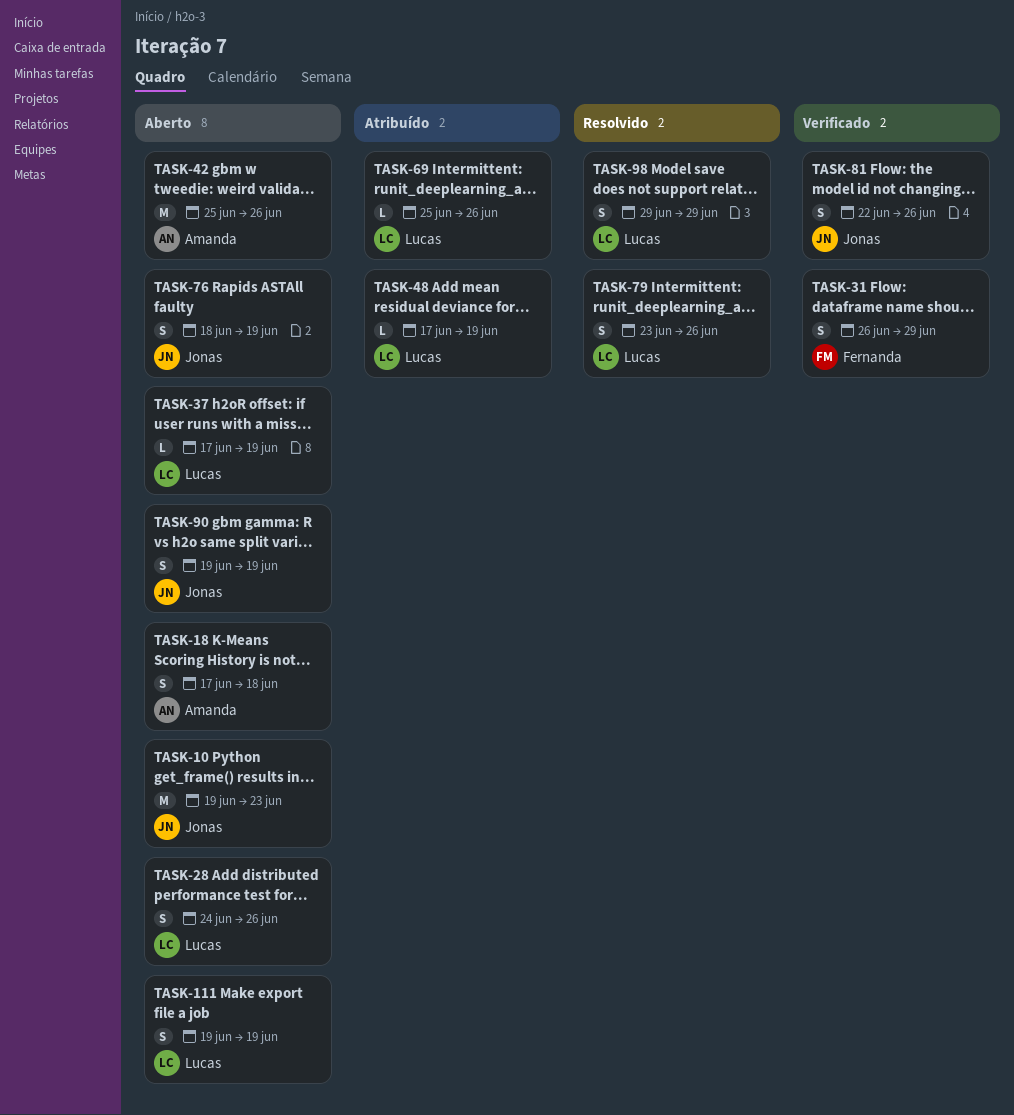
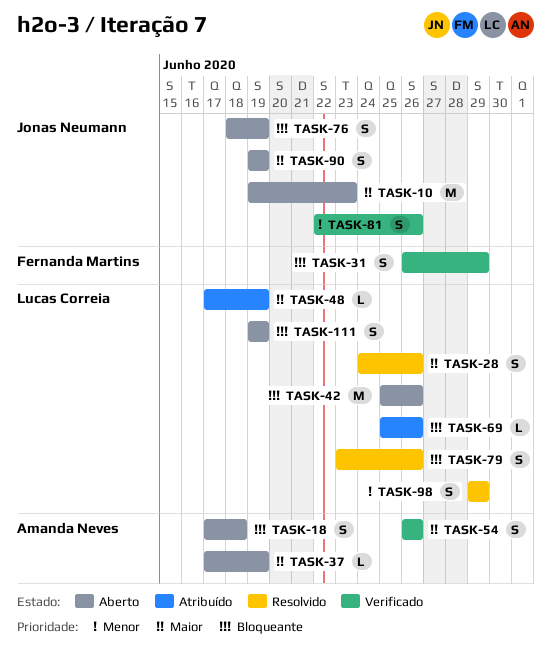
TASK-28, status: Aberto -> Resolvido
TASK-37, owner: Lucas Correia -> Amanda Neves
TASK-42, owner: Amanda Neves -> Lucas Correia
TASK-54: none -> present

